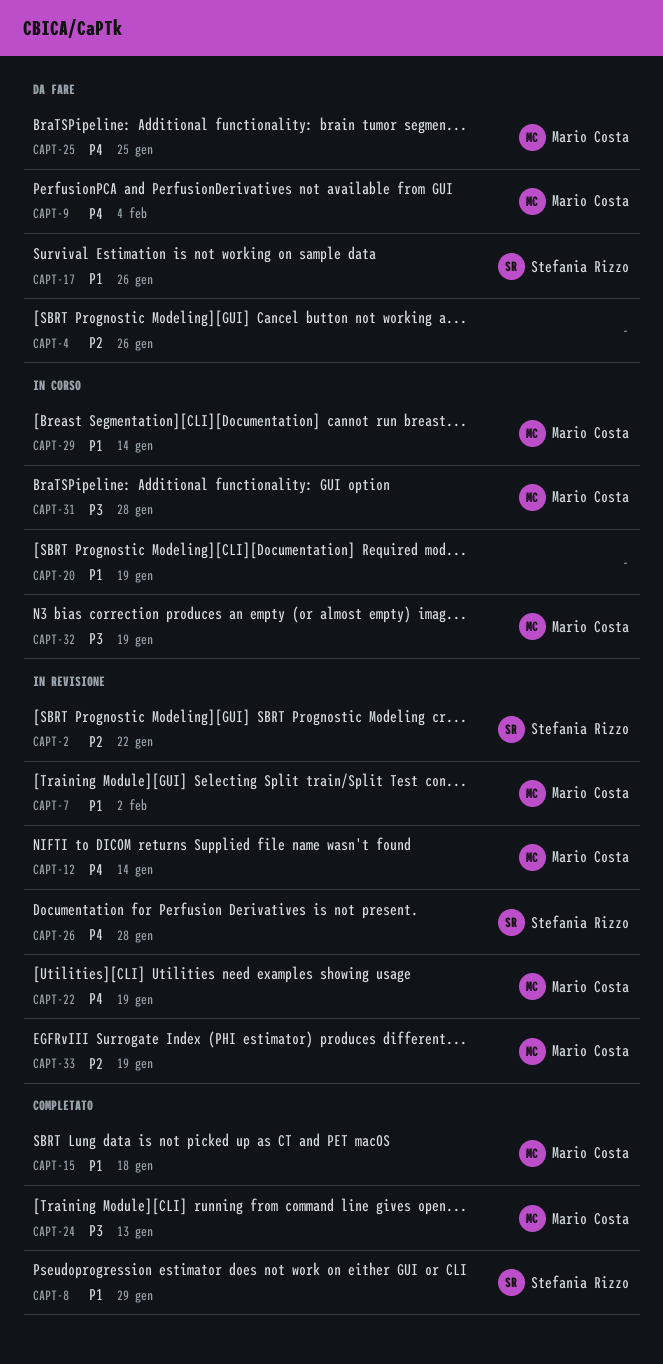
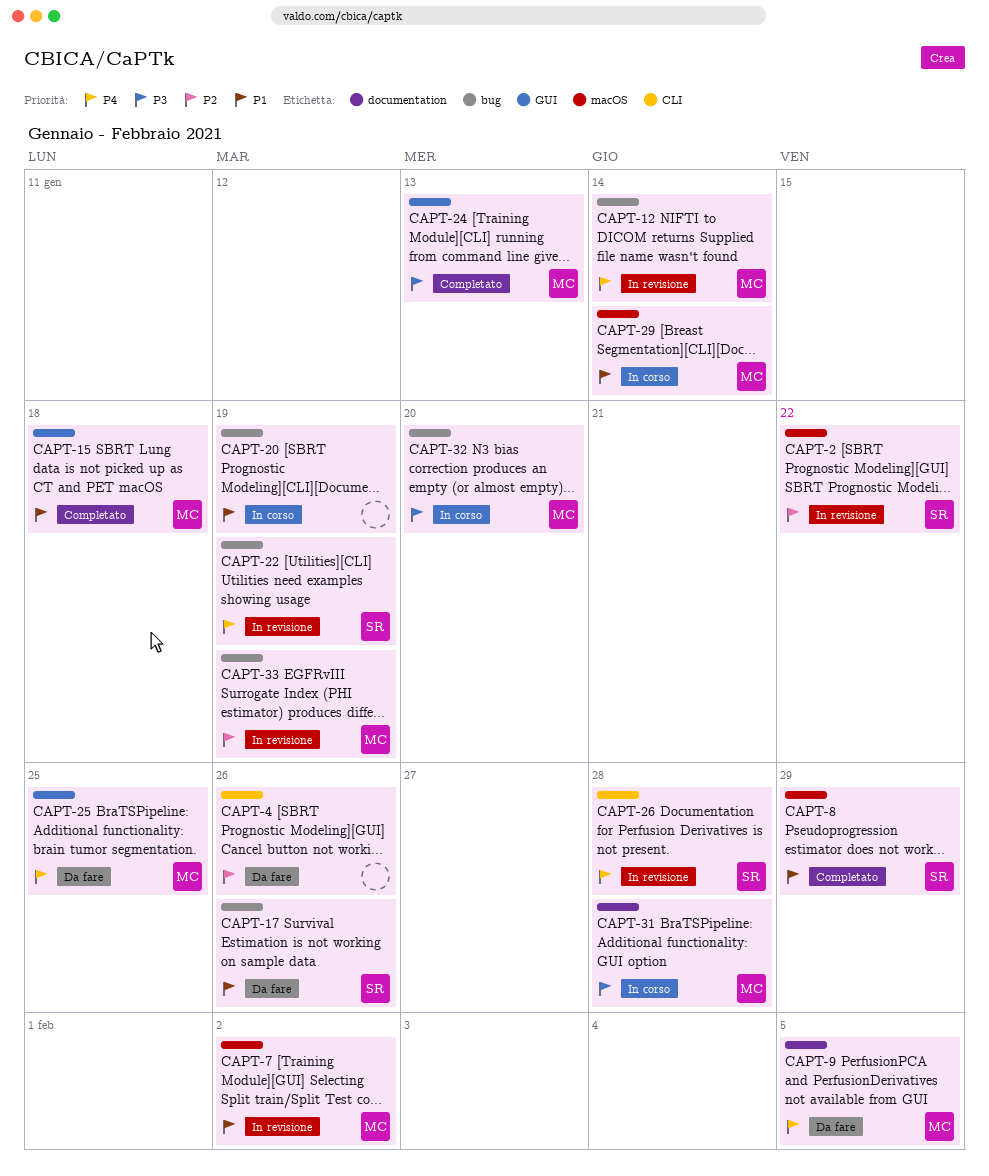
CAPT-9, due: Feb 4 -> Feb 5
CAPT-22, owner: Mario Costa -> Stefania Rizzo
CAPT-32, due: Jan 19 -> Jan 20

